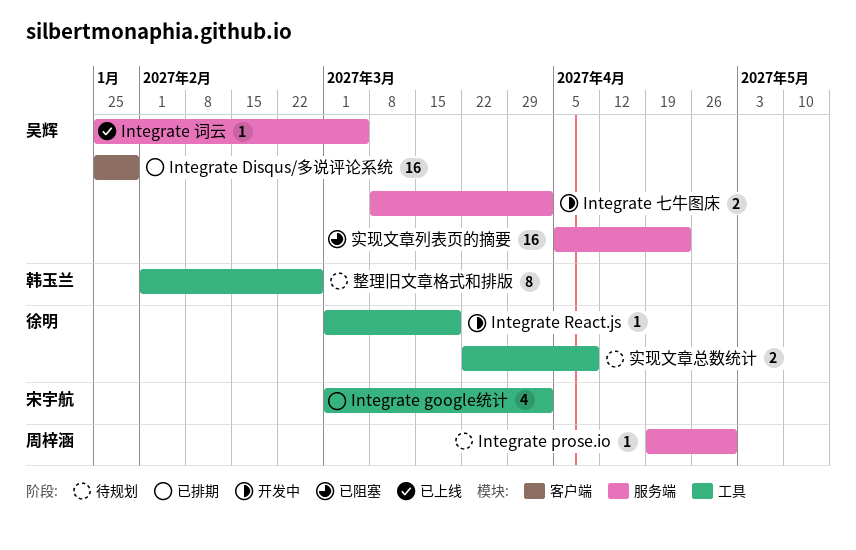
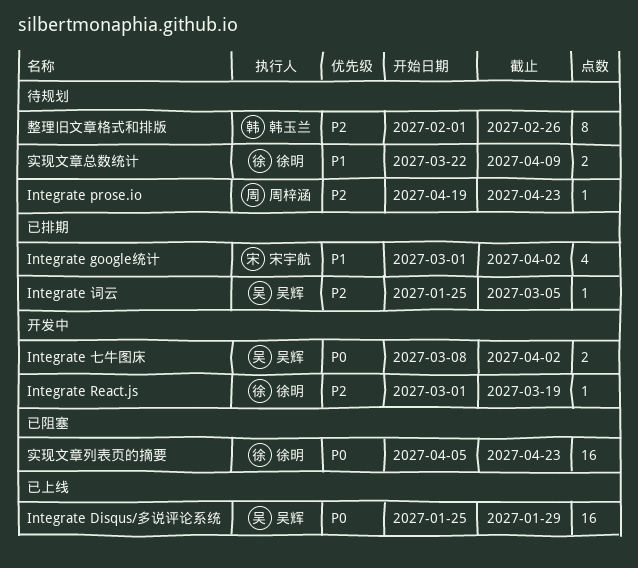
Integrate Disqus/多说评论系统, status: 已排期 -> 已上线
Integrate prose.io, due: Apr 30 -> Apr 23
Integrate 词云, status: 已上线 -> 已排期
实现文章列表页的摘要, owner: 吴辉 -> 徐明

